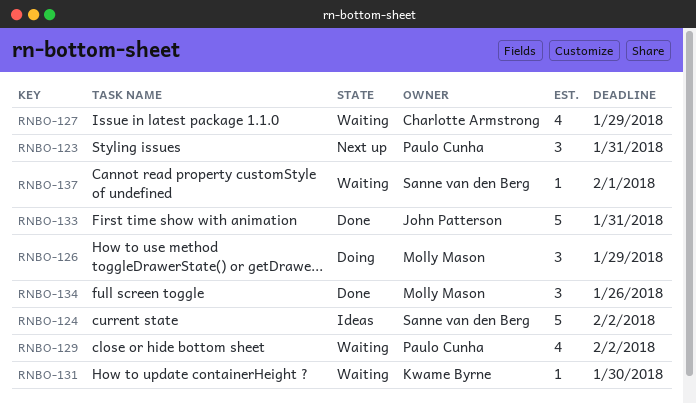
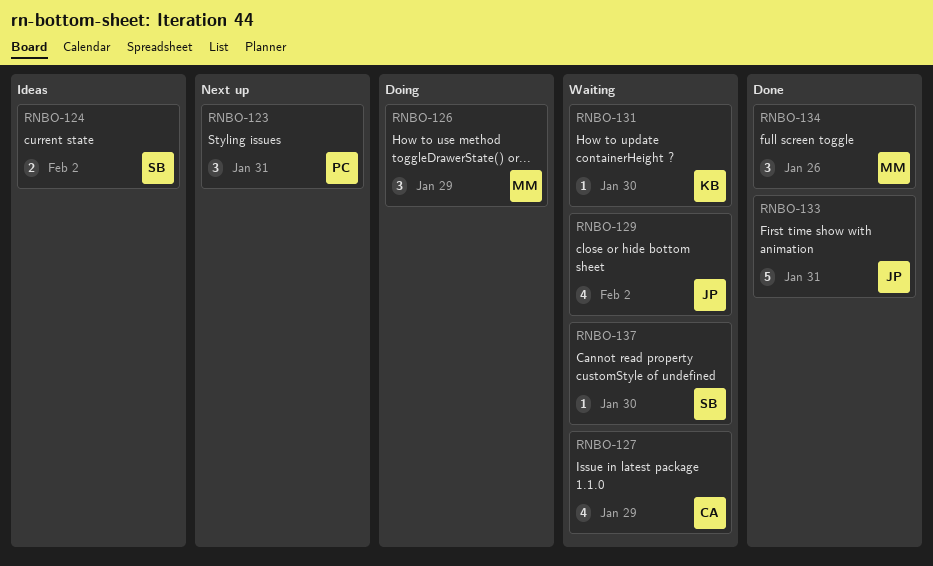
RNBO-124, estimate: 5 -> 2
RNBO-129, owner: Paulo Cunha -> John Patterson
RNBO-137, due: Feb 1 -> Jan 30

